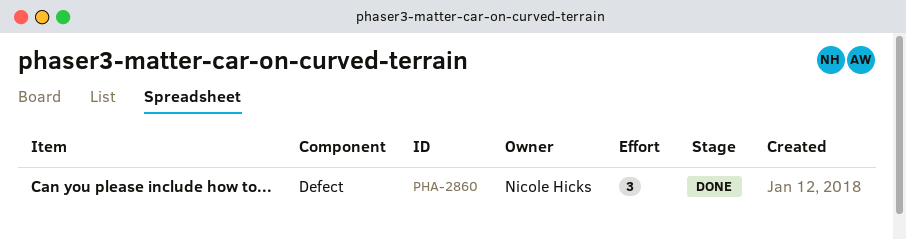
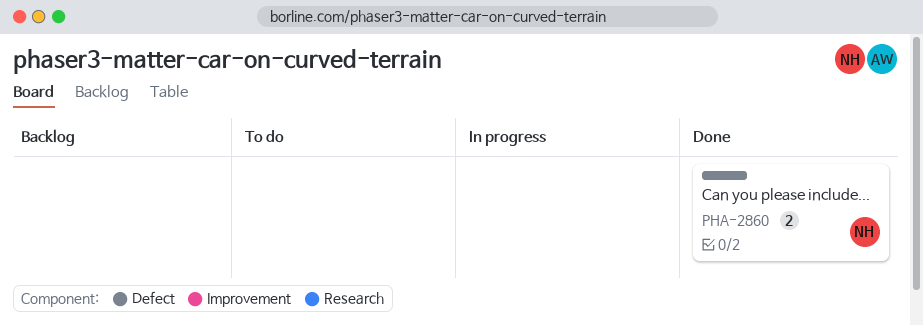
PHA-2860, estimate: 3 -> 2

